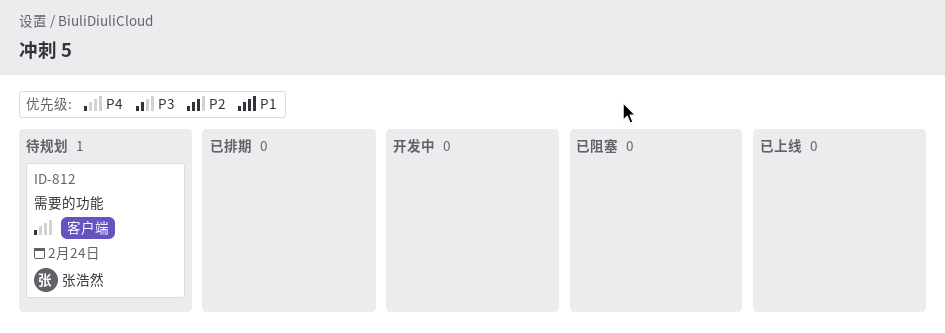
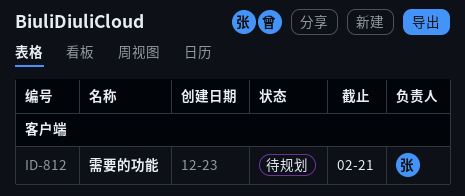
ID-812, due: Feb 24 -> Feb 21

